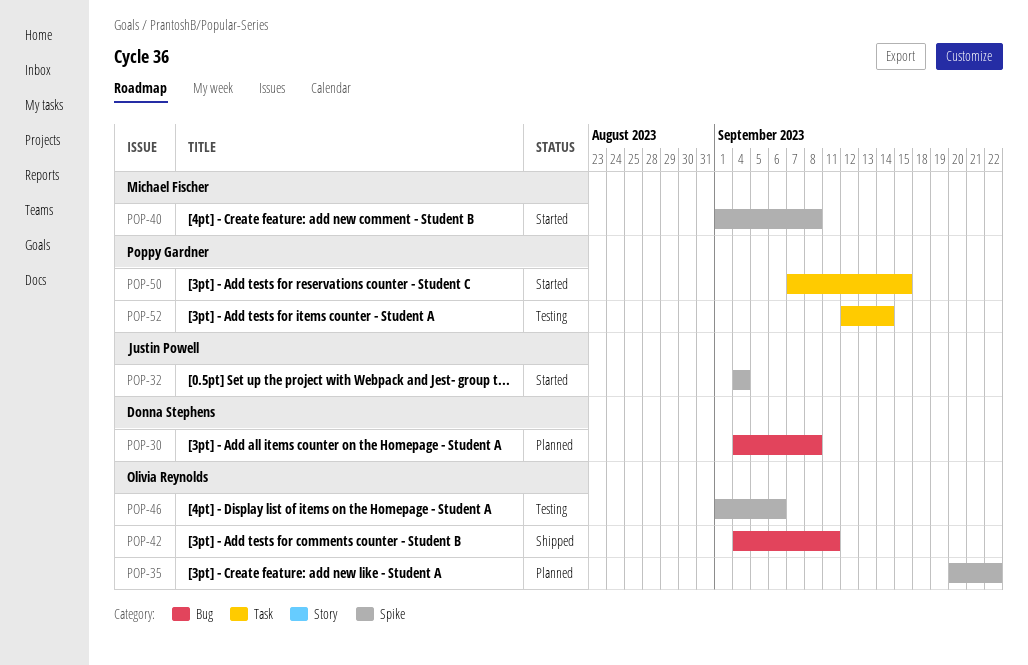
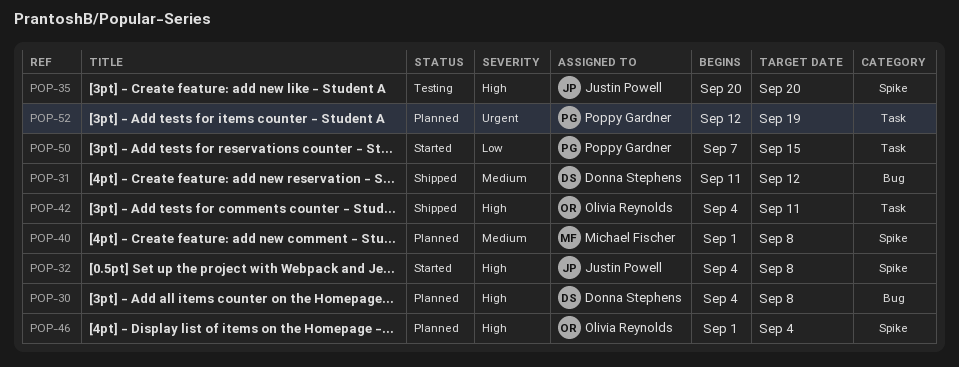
POP-31: none -> present
POP-32, due: Sep 4 -> Sep 8
POP-35, status: Planned -> Testing
POP-35, owner: Olivia Reynolds -> Justin Powell
POP-35, due: Sep 22 -> Sep 20
POP-40, status: Started -> Planned
POP-42, label: Bug -> Task
POP-46, status: Testing -> Planned
POP-46, due: Sep 6 -> Sep 4
POP-52, status: Testing -> Planned
POP-52, due: Sep 14 -> Sep 19

